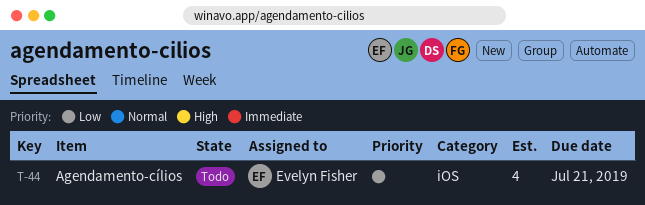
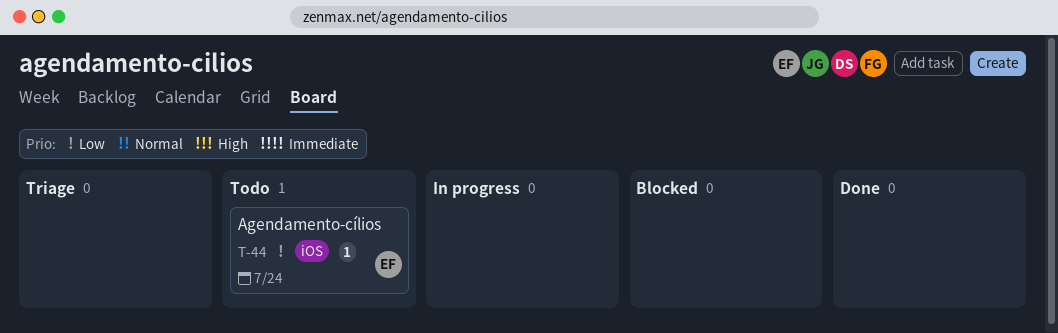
T-44, estimate: 4 -> 1
T-44, due: Jul 21 -> Jul 24

